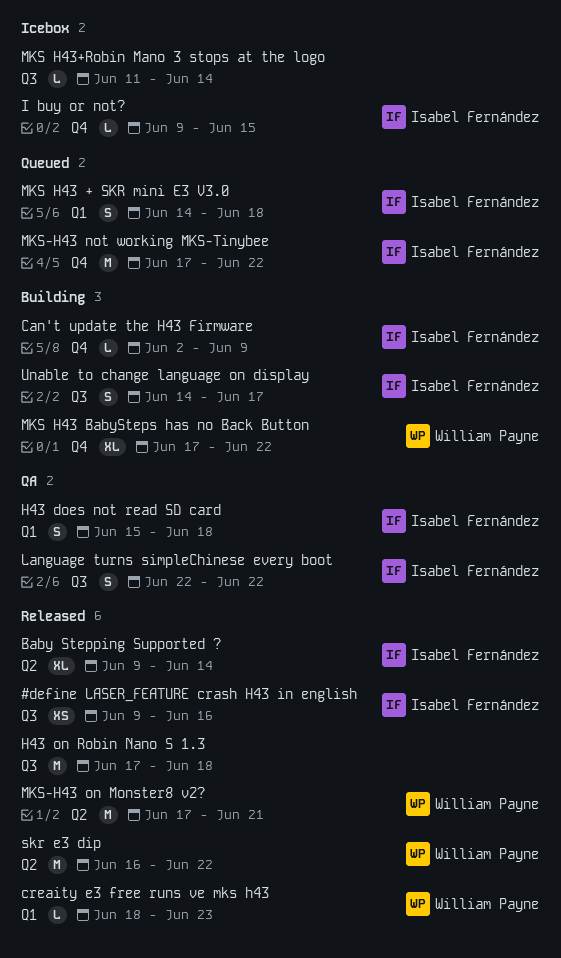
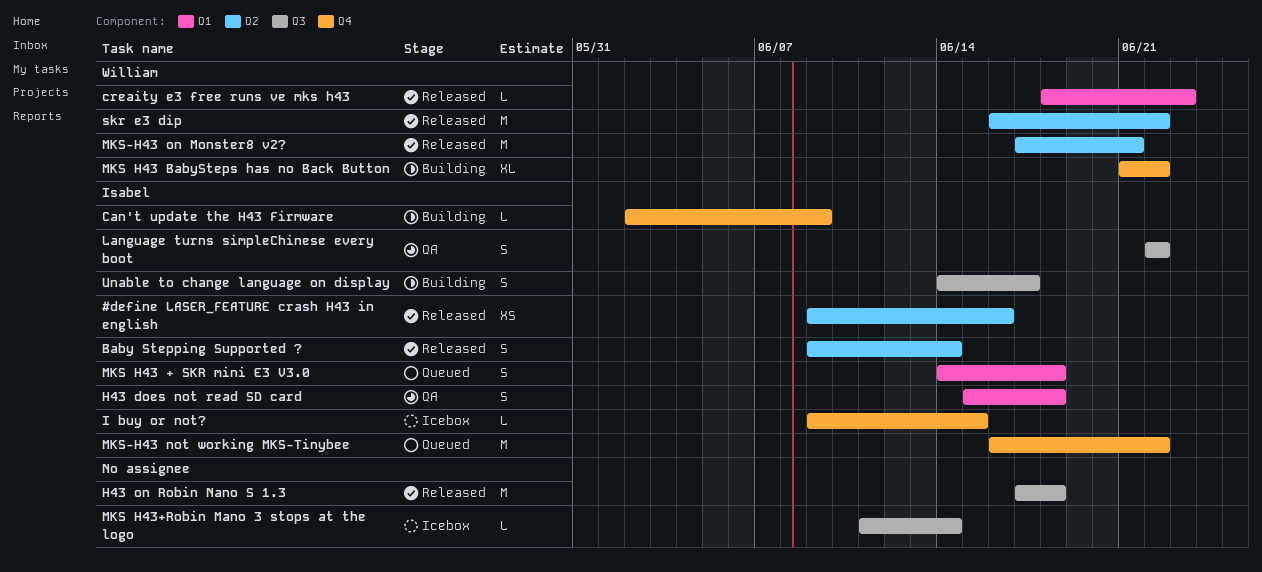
#define LASER_FEATURE crash H43 in english, label: Q3 -> Q2
Baby Stepping Supported ?, estimate: XL -> S
MKS H43 BabySteps has no Back Button, start: Jun 17 -> Jun 21
MKS-H43 not working MKS-Tinybee, start: Jun 17 -> Jun 16

